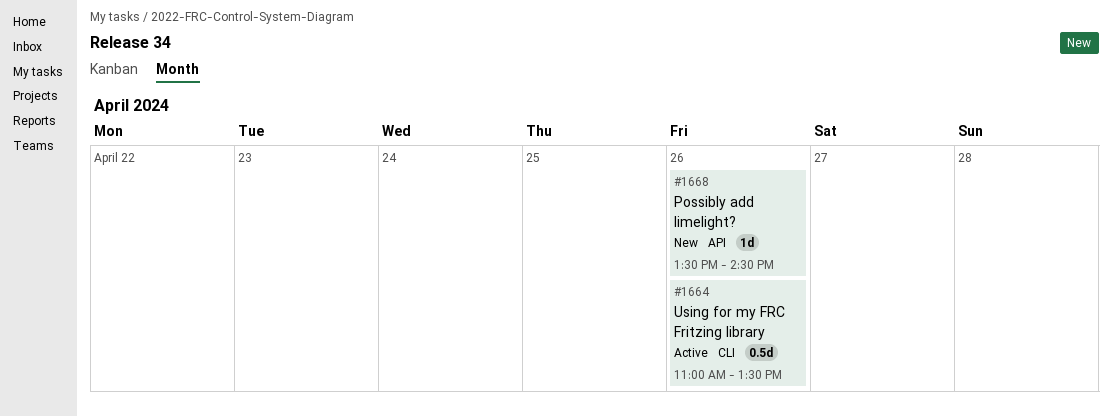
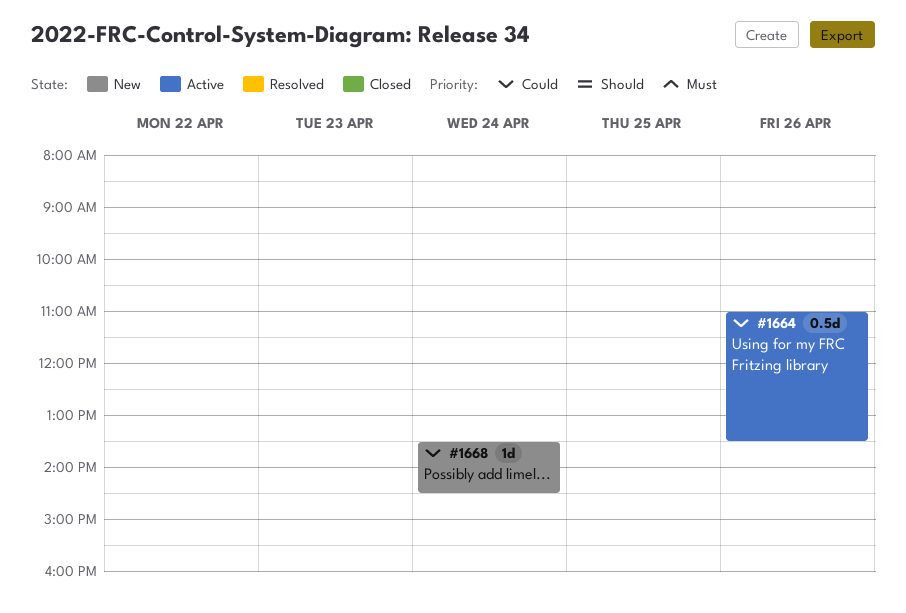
#1668, day: Apr 26 -> Apr 24

